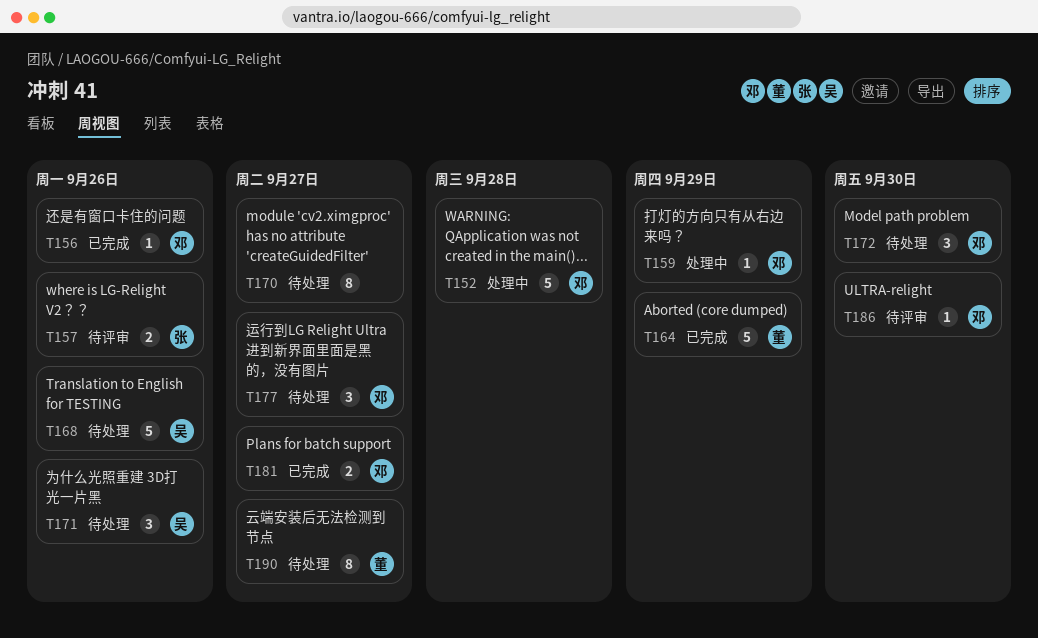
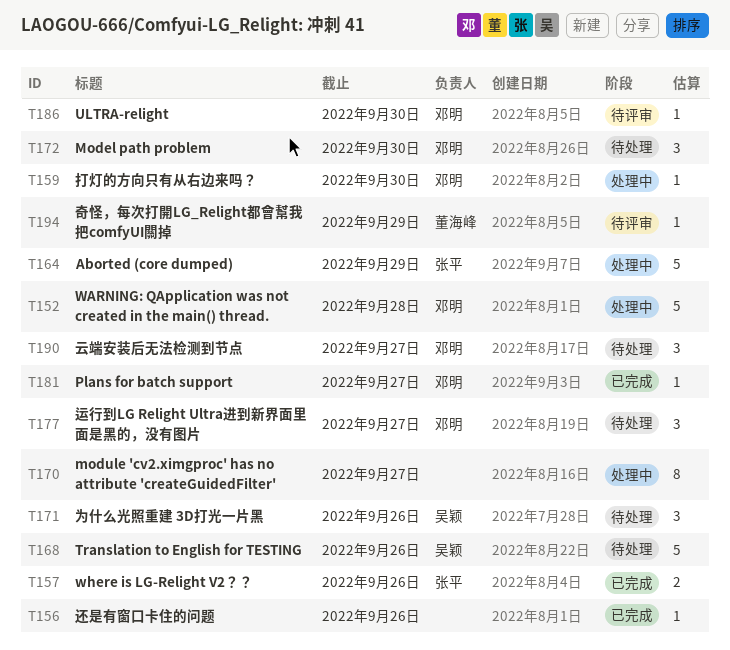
T156, owner: 邓明 -> none
T157, status: 待评审 -> 已完成
T159, due: Sep 29 -> Sep 30
T164, status: 已完成 -> 处理中
T164, owner: 董海峰 -> 张平
T170, status: 待处理 -> 处理中
T181, estimate: 2 -> 1
T190, owner: 董海峰 -> 邓明
T190, estimate: 8 -> 3
T194: none -> present

